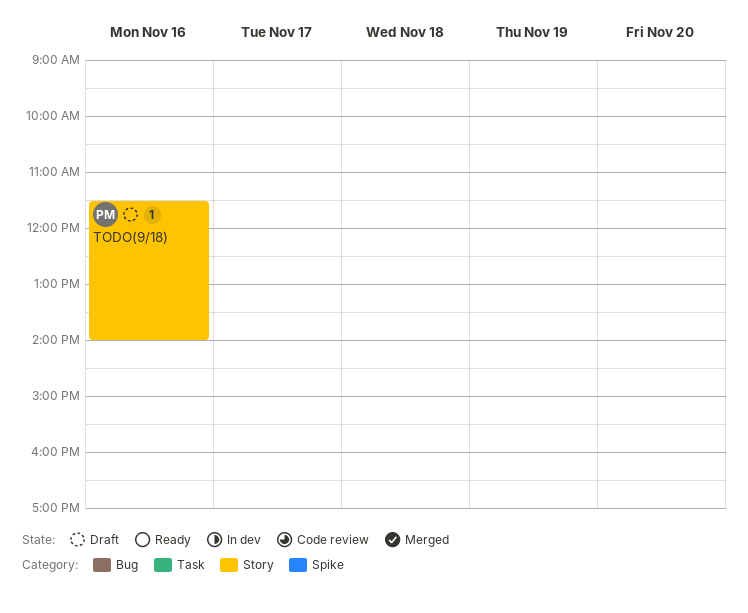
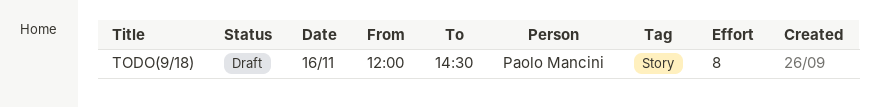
TODO(9/18), estimate: 1 -> 8
TODO(9/18), begins: 11:30 -> 12:00
TODO(9/18), ends: 14:00 -> 14:30

